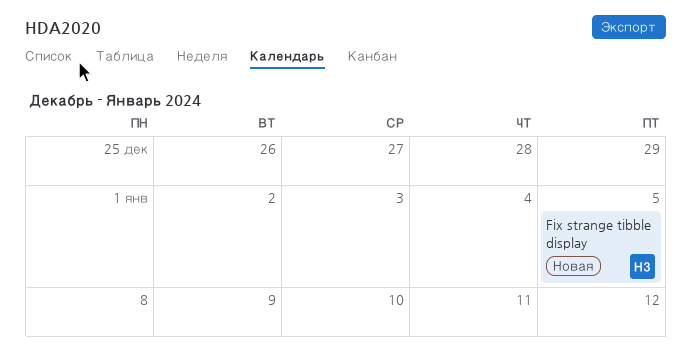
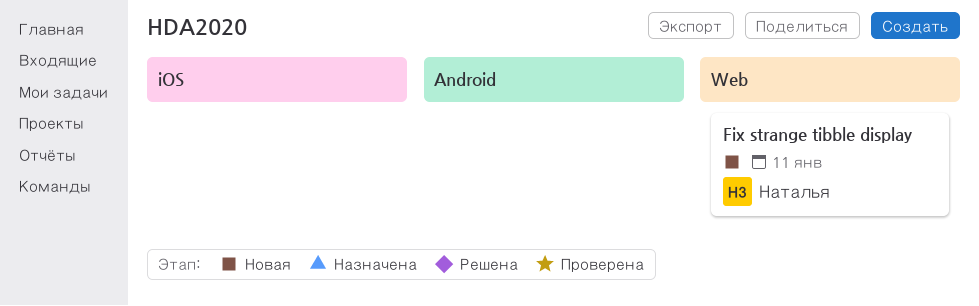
Fix strange tibble display, due: Jan 5 -> Jan 11

